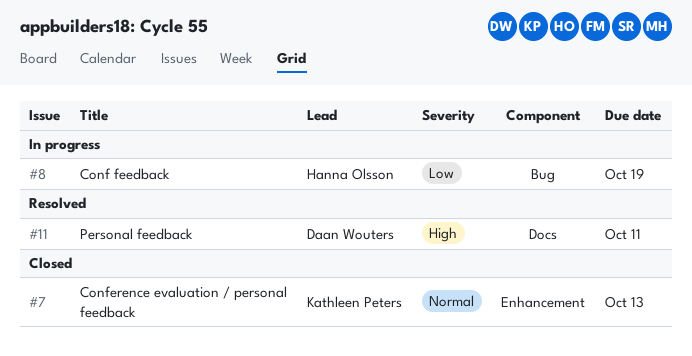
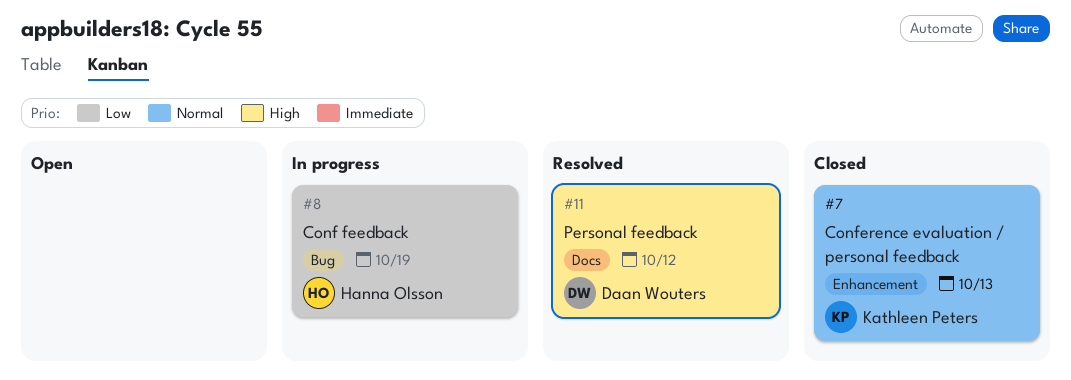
#11, due: Oct 11 -> Oct 12

